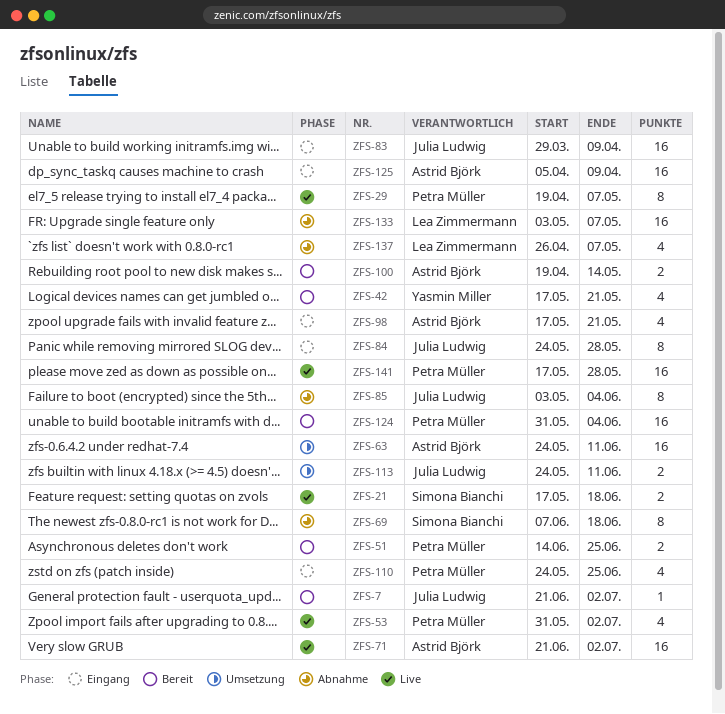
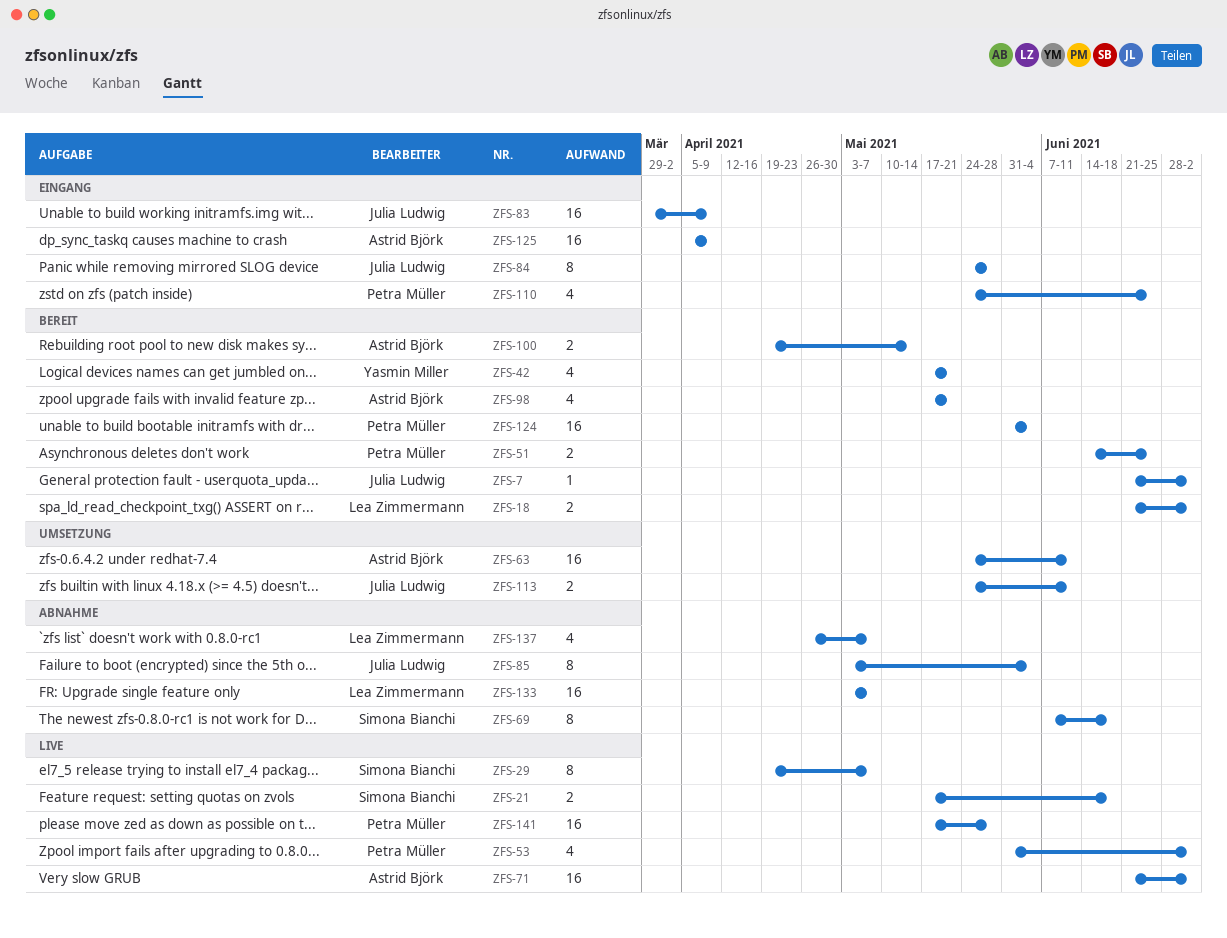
ZFS-18: none -> present
ZFS-29, owner: Petra Müller -> Simona Bianchi
ZFS-98, status: Eingang -> Bereit

